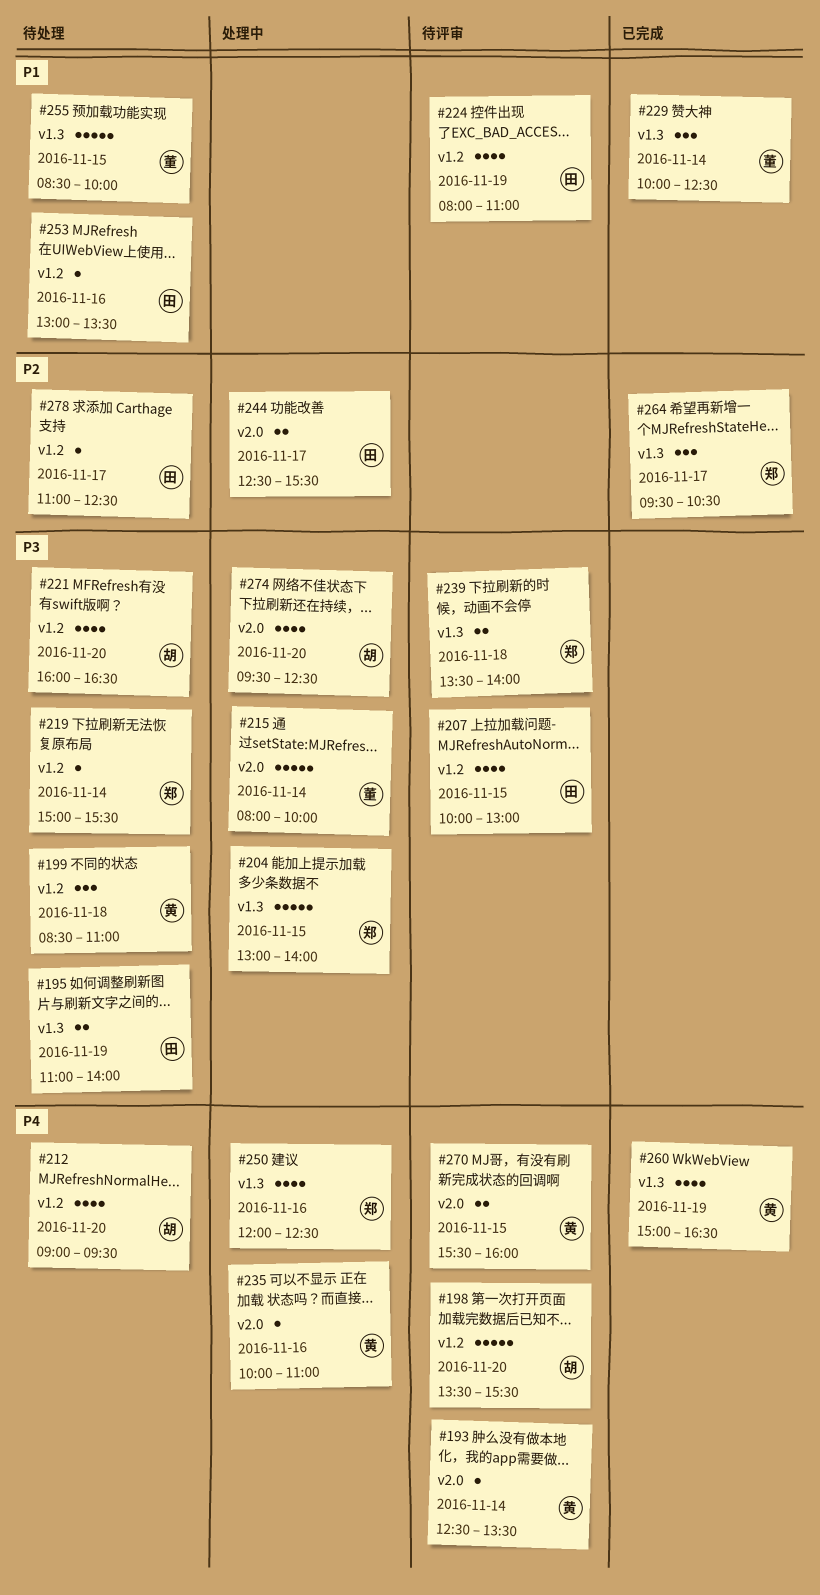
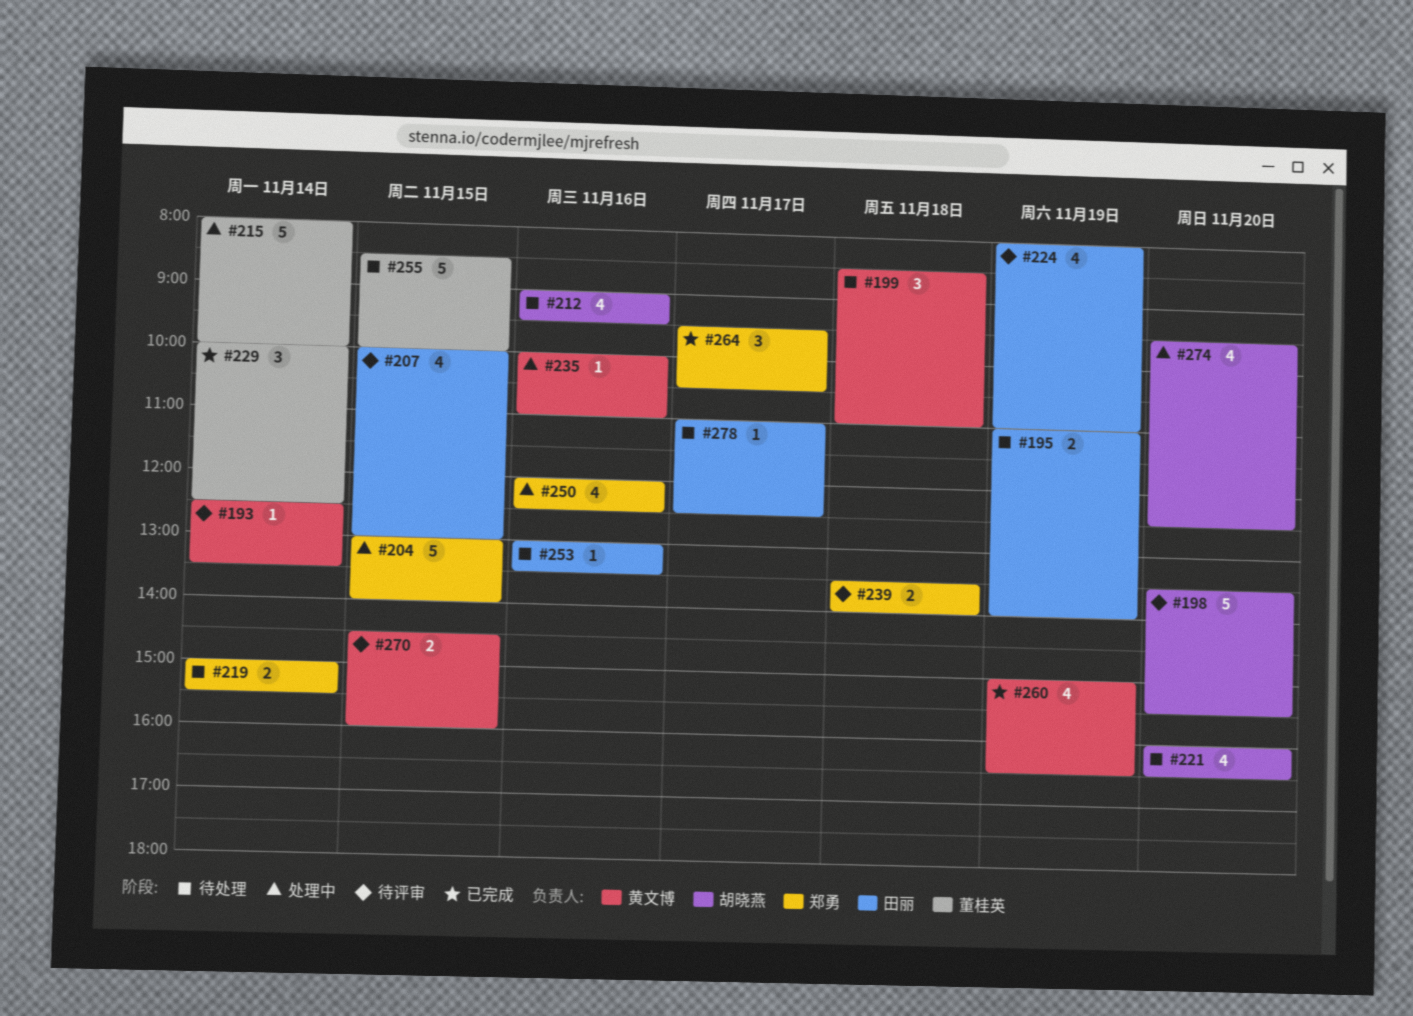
#212, day: Nov 20 -> Nov 16
#219, estimate: 1 -> 2
#244: present -> none
#270, begins: 15:30 -> 14:30

